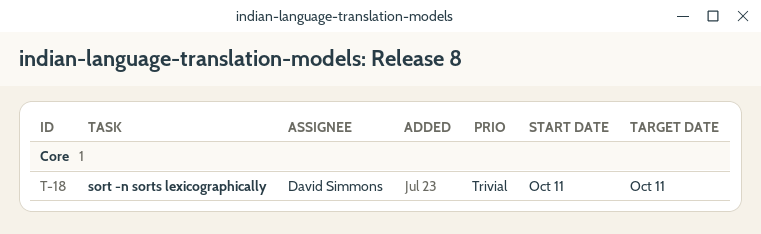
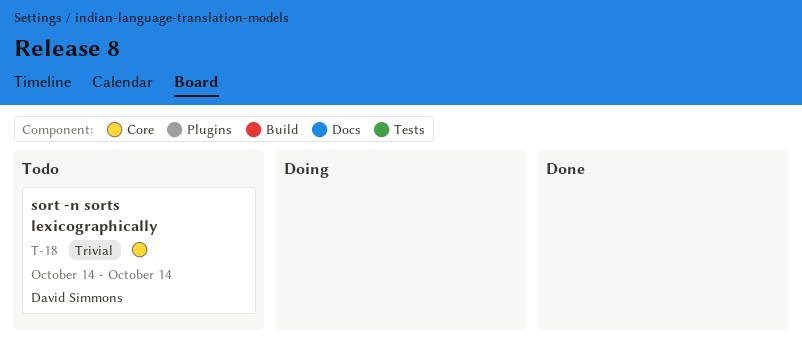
T-18, start: Oct 11 -> Oct 14
T-18, due: Oct 11 -> Oct 14

